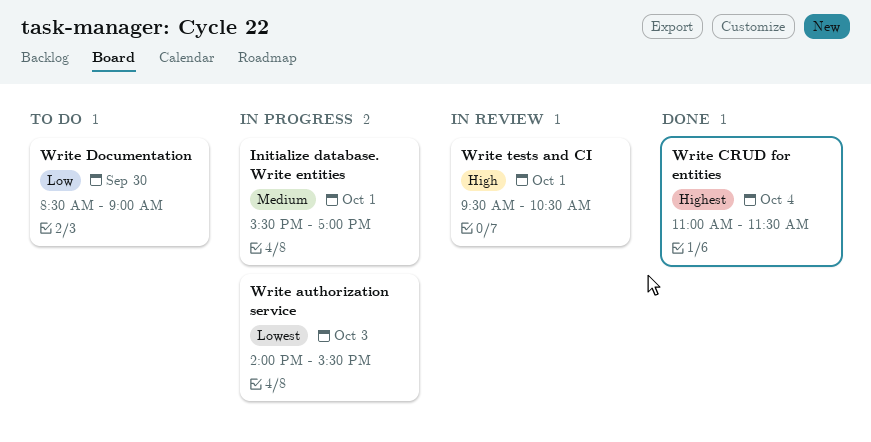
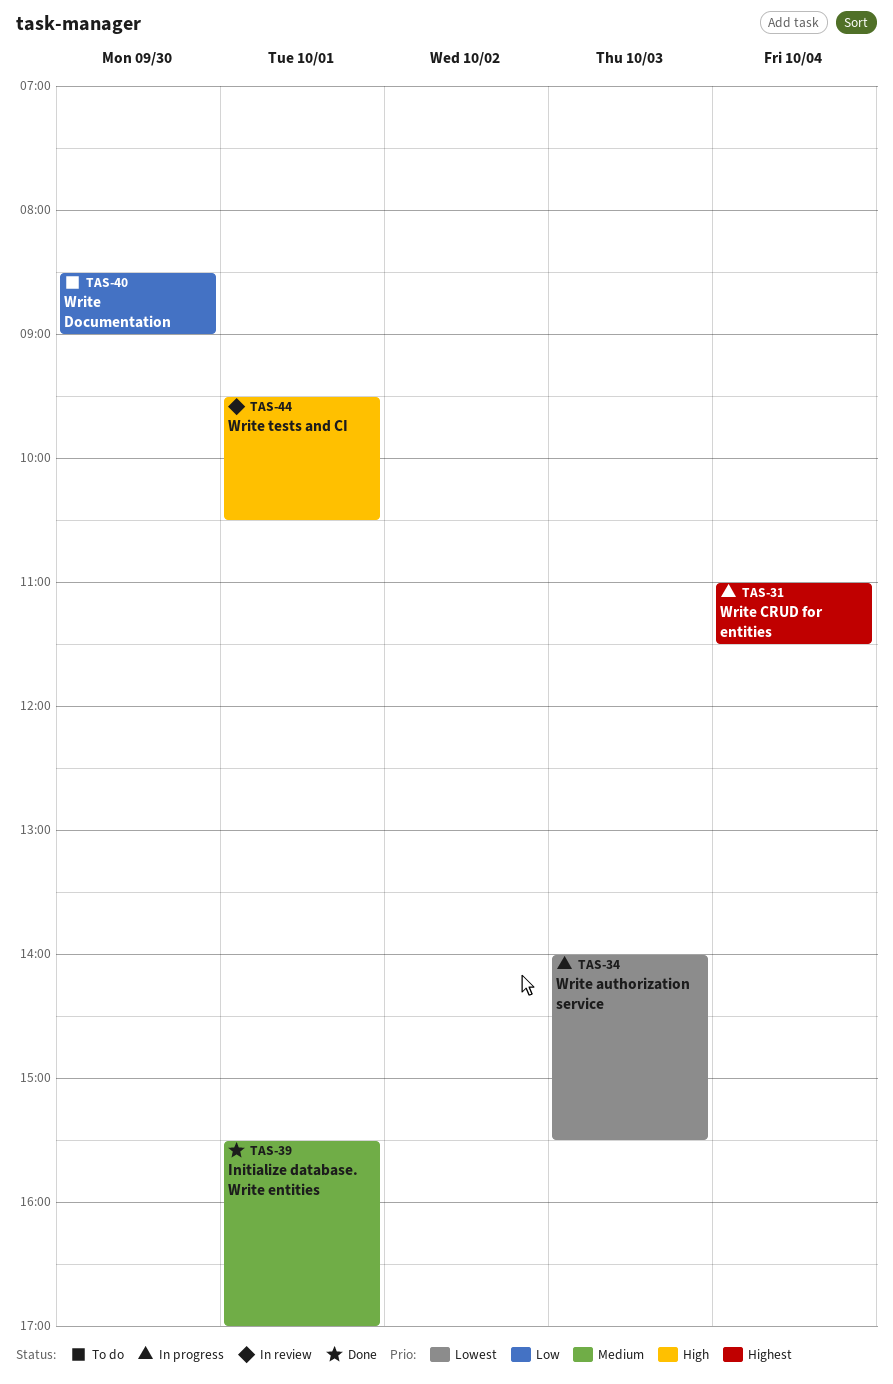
Initialize database. Write entities, status: In progress -> Done
Write CRUD for entities, status: Done -> In progress

